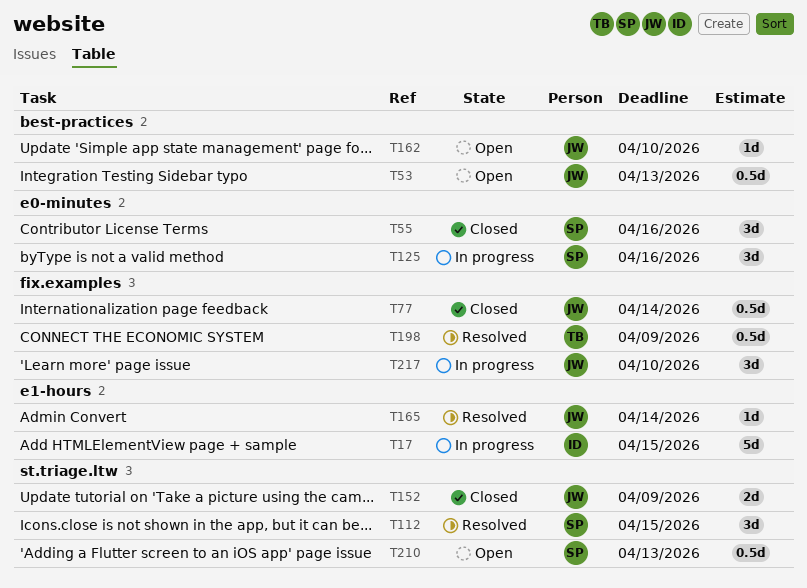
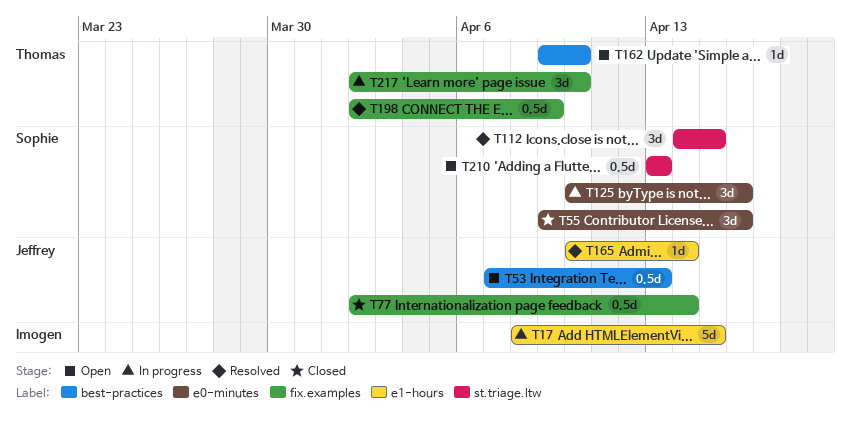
T152: present -> none
T162, owner: Jeffrey -> Thomas
T217, owner: Jeffrey -> Thomas

